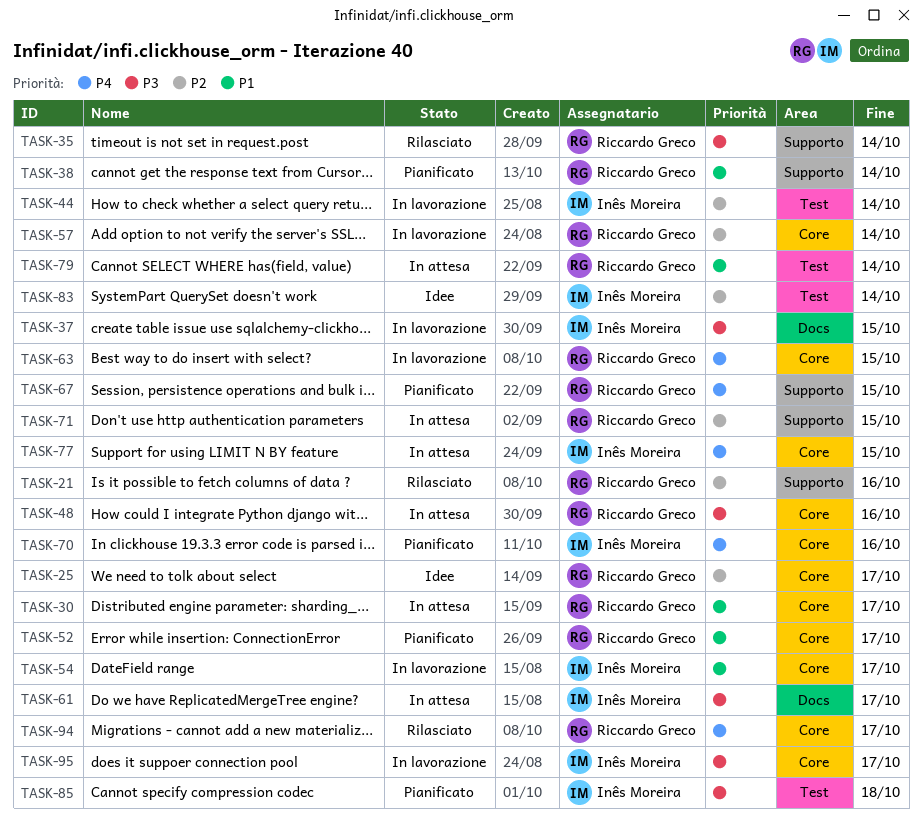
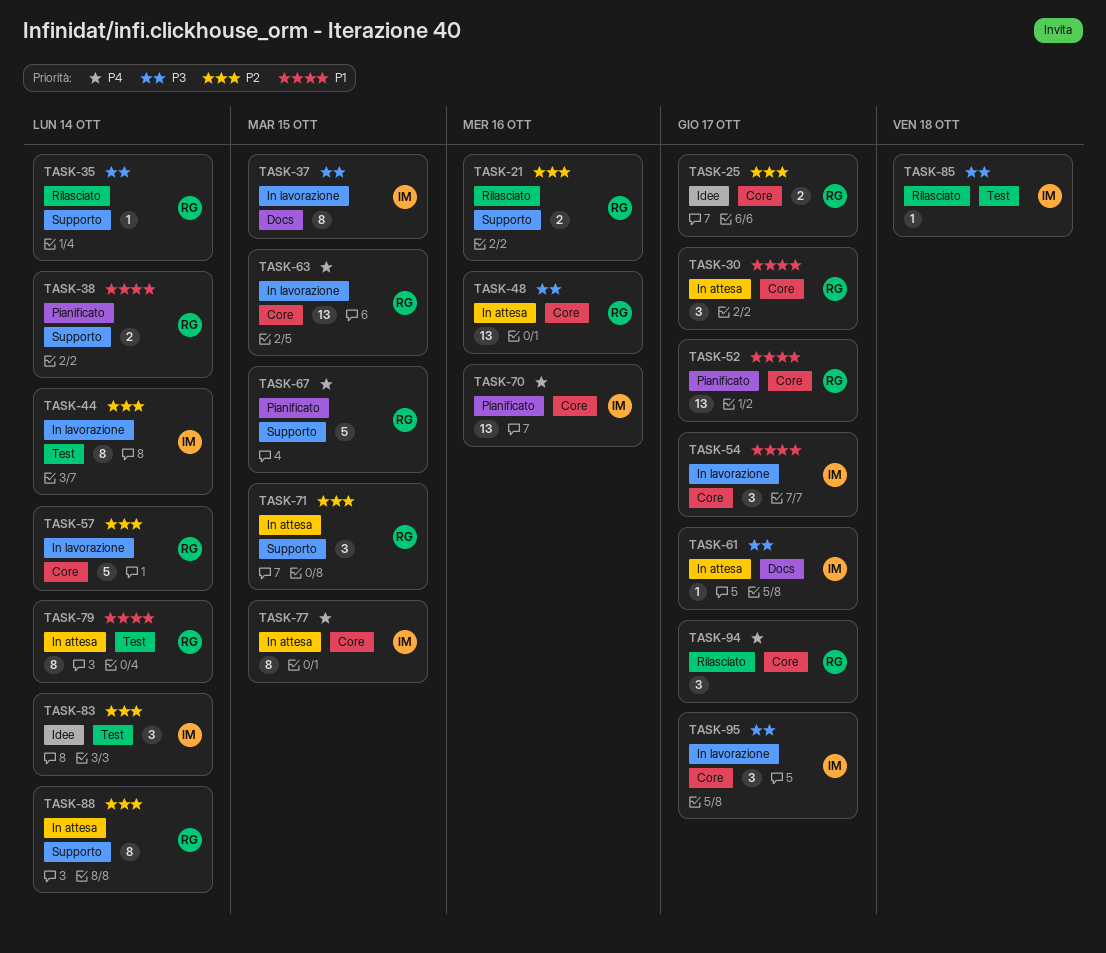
TASK-85, status: Pianificato -> Rilasciato
TASK-88: none -> present

